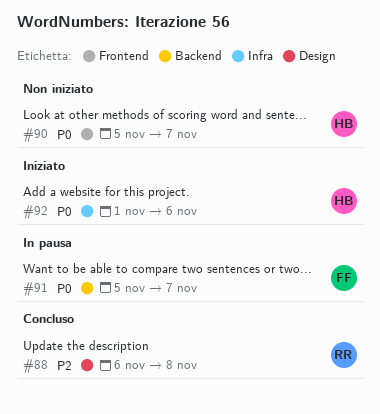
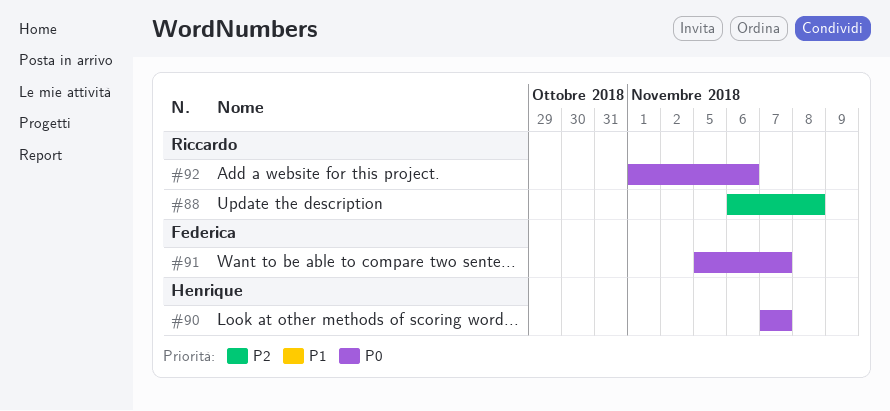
#90, start: Nov 5 -> Nov 7
#92, owner: Henrique -> Riccardo

